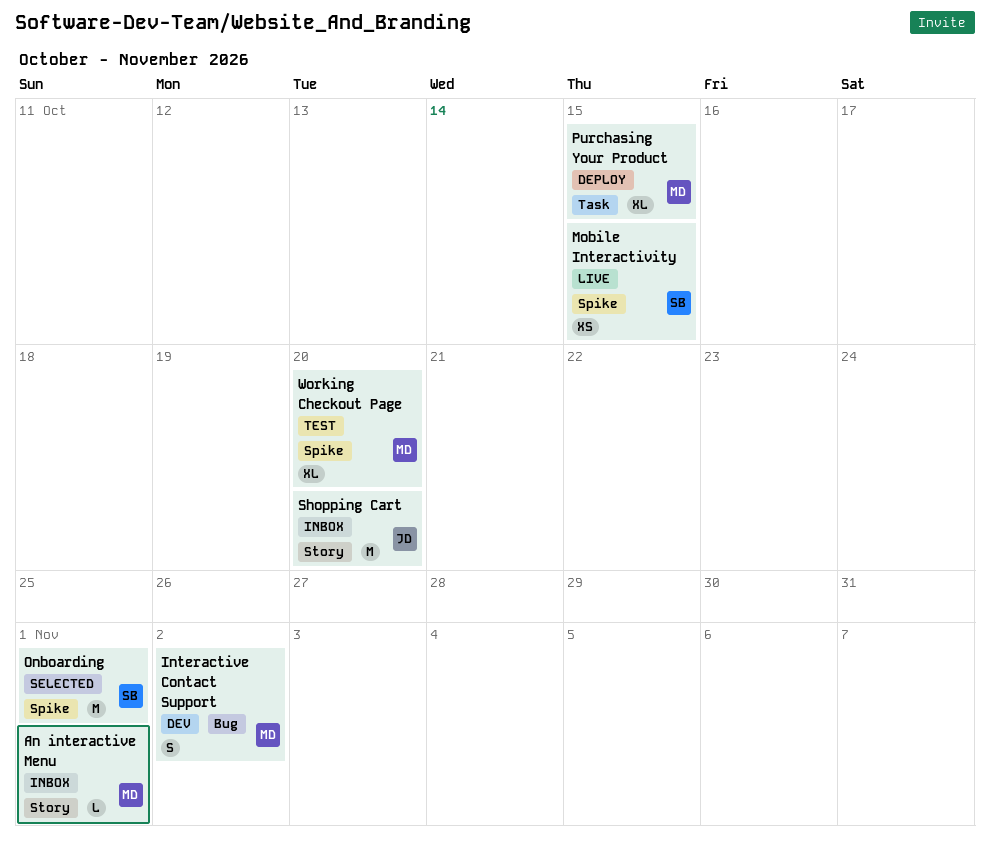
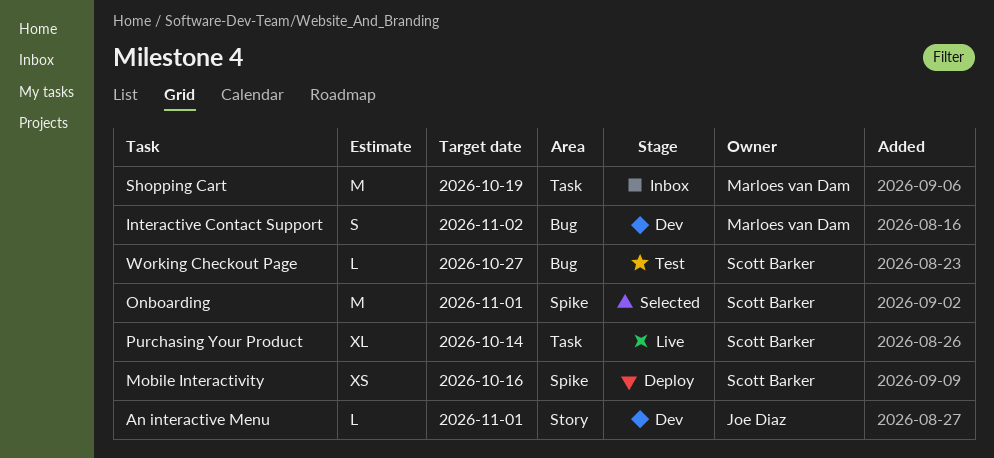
An interactive Menu, status: Inbox -> Dev
An interactive Menu, owner: Marloes van Dam -> Joe Diaz
Mobile Interactivity, status: Live -> Deploy
Mobile Interactivity, due: Oct 15 -> Oct 16
Purchasing Your Product, status: Deploy -> Live
Purchasing Your Product, owner: Marloes van Dam -> Scott Barker
Purchasing Your Product, due: Oct 15 -> Oct 14
Shopping Cart, owner: Joe Diaz -> Marloes van Dam
Shopping Cart, label: Story -> Task
Shopping Cart, due: Oct 20 -> Oct 19
Working Checkout Page, owner: Marloes van Dam -> Scott Barker
Working Checkout Page, label: Spike -> Bug
Working Checkout Page, estimate: XL -> L
Working Checkout Page, due: Oct 20 -> Oct 27

